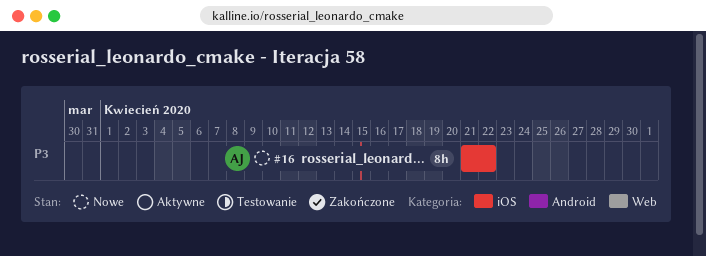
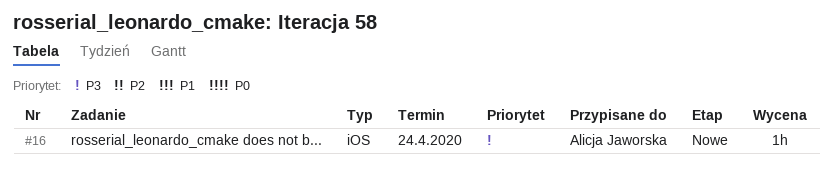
#16, estimate: 8h -> 1h
#16, due: Apr 22 -> Apr 24

